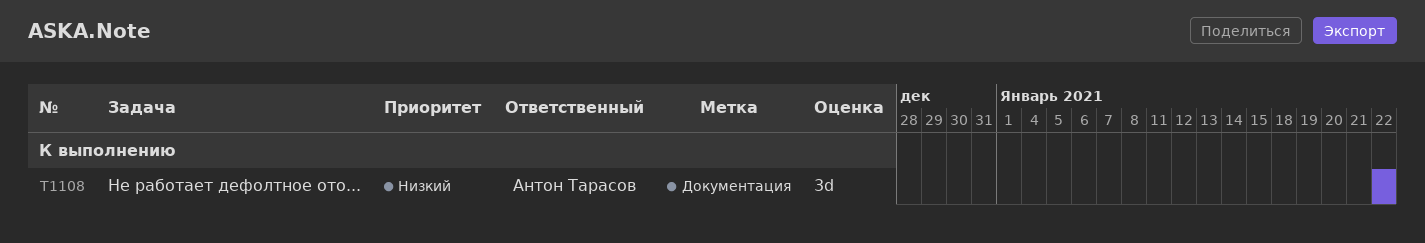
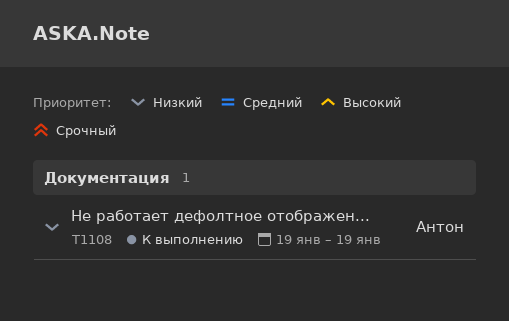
T1108, start: Jan 22 -> Jan 19
T1108, due: Jan 22 -> Jan 19

